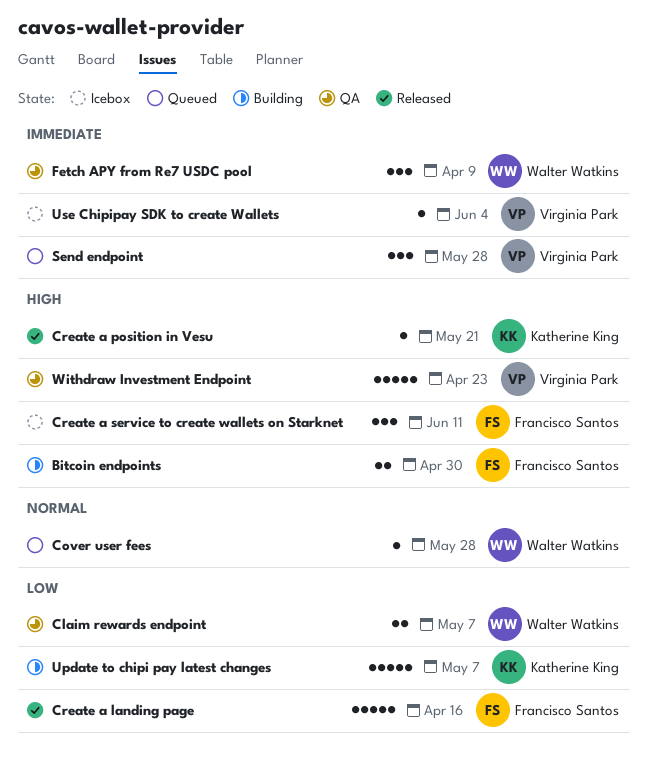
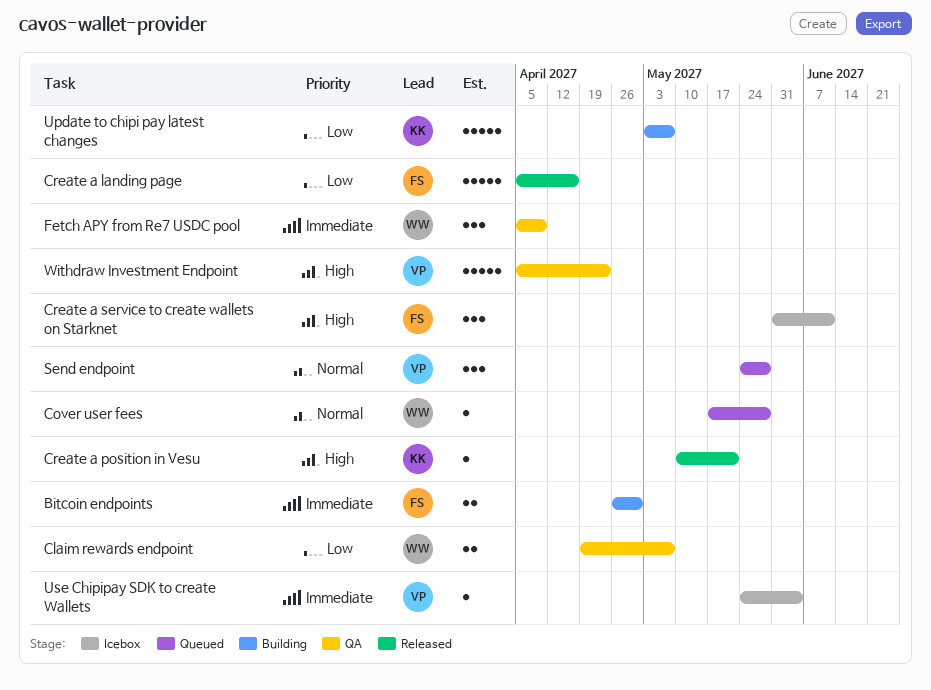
Bitcoin endpoints, priority: High -> Immediate
Send endpoint, priority: Immediate -> Normal

